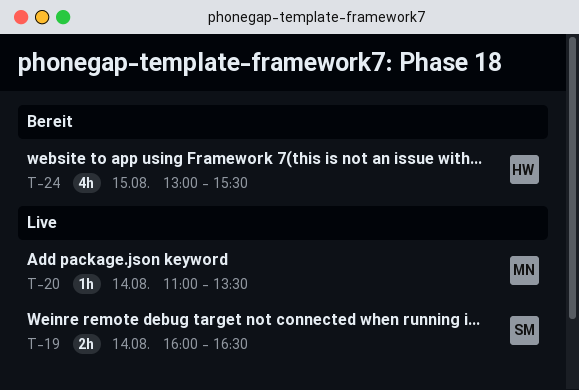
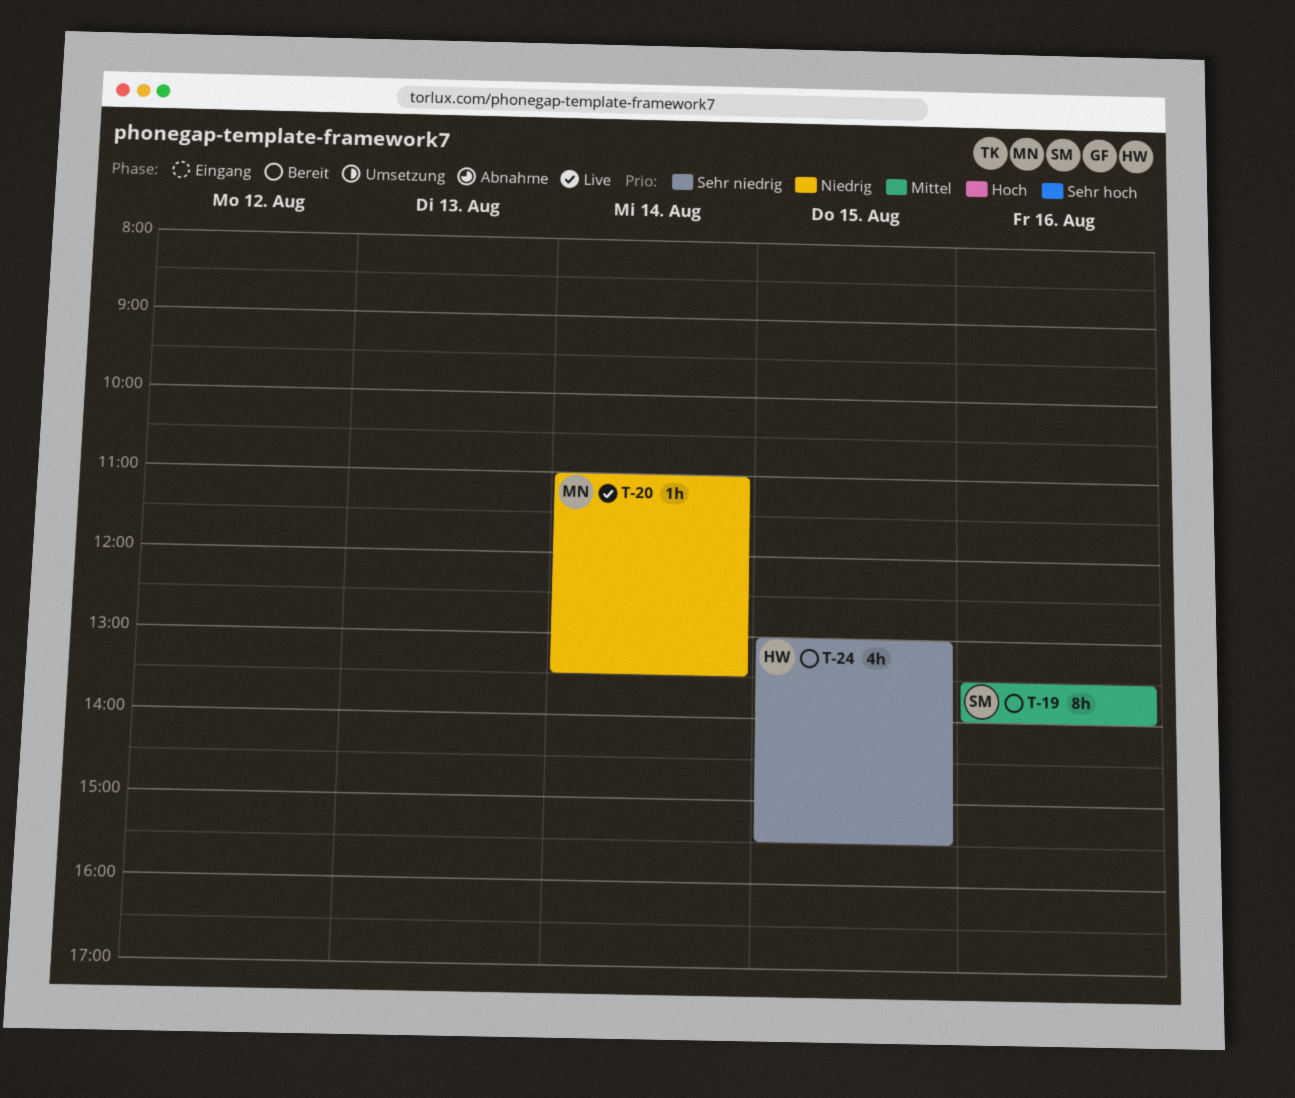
T-19, status: Live -> Bereit
T-19, estimate: 2h -> 8h
T-19, day: Aug 14 -> Aug 16
T-19, begins: 16:00 -> 13:30
T-19, ends: 16:30 -> 14:00

